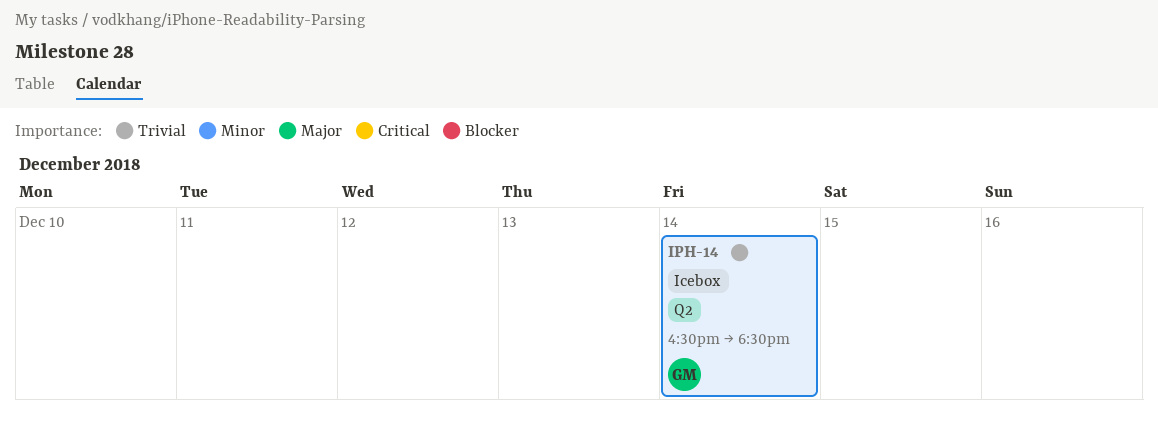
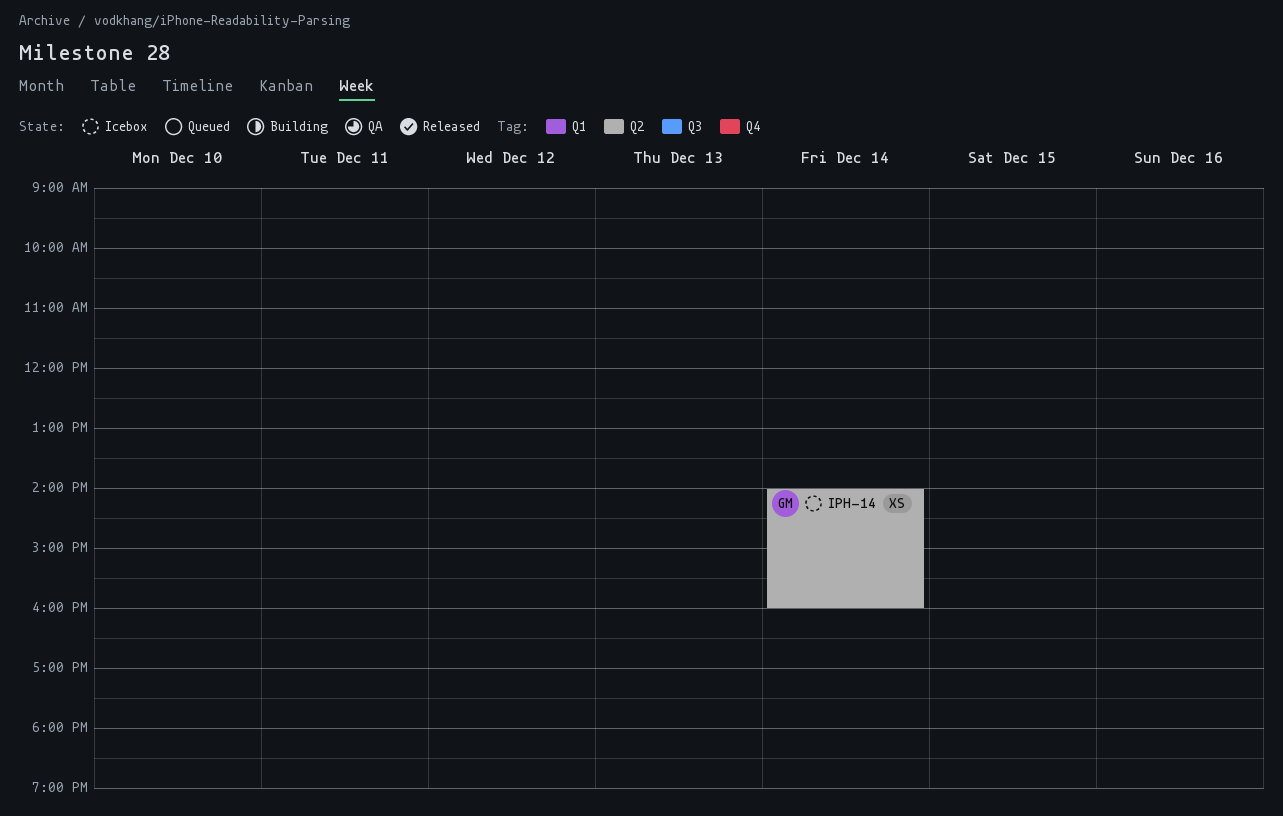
IPH-14, begins: 16:30 -> 14:00
IPH-14, ends: 18:30 -> 16:00

